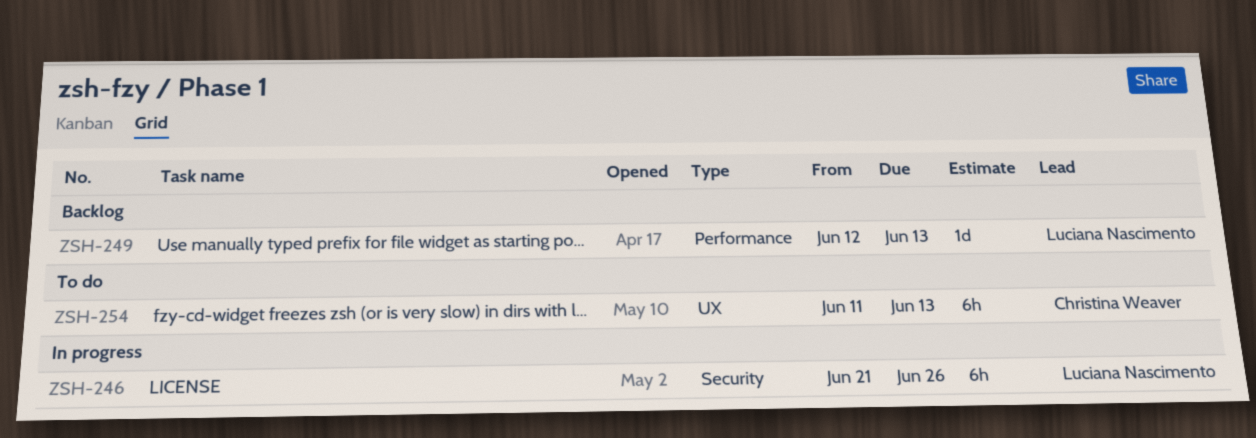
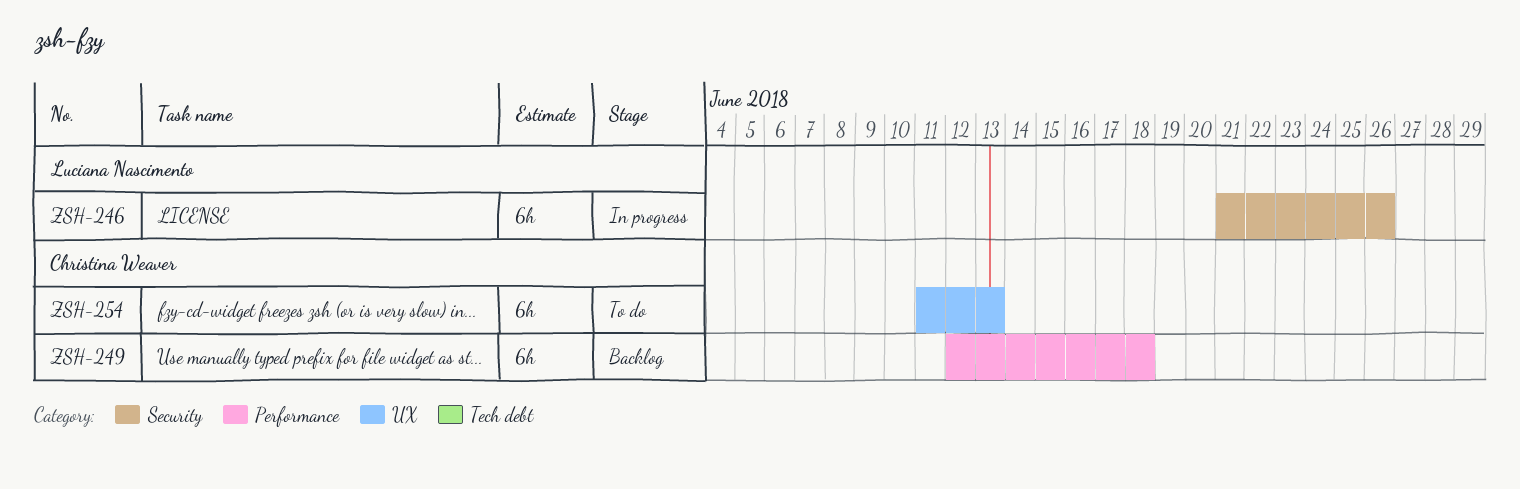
ZSH-249, owner: Luciana Nascimento -> Christina Weaver
ZSH-249, estimate: 1d -> 6h
ZSH-249, due: Jun 13 -> Jun 18

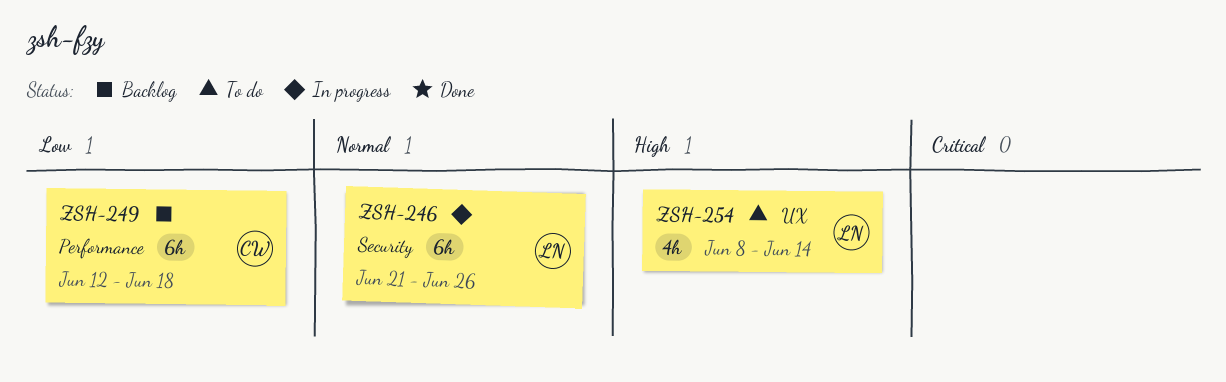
ZSH-254, owner: Christina Weaver -> Luciana Nascimento
ZSH-254, estimate: 6h -> 4h
ZSH-254, start: Jun 11 -> Jun 8
ZSH-254, due: Jun 13 -> Jun 14

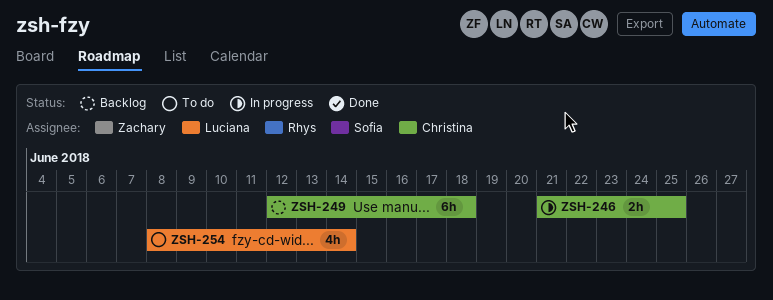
ZSH-246, owner: Luciana -> Christina
ZSH-246, estimate: 6h -> 2h
ZSH-246, due: Jun 26 -> Jun 25

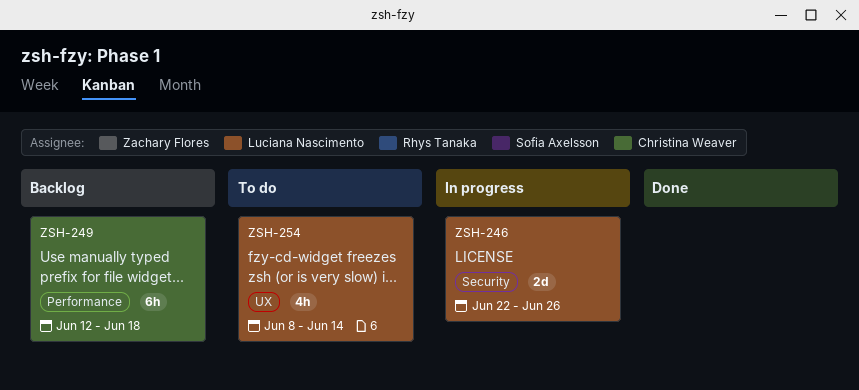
ZSH-246, owner: Christina Weaver -> Luciana Nascimento
ZSH-246, estimate: 2h -> 2d
ZSH-246, start: Jun 21 -> Jun 22
ZSH-246, due: Jun 25 -> Jun 26

